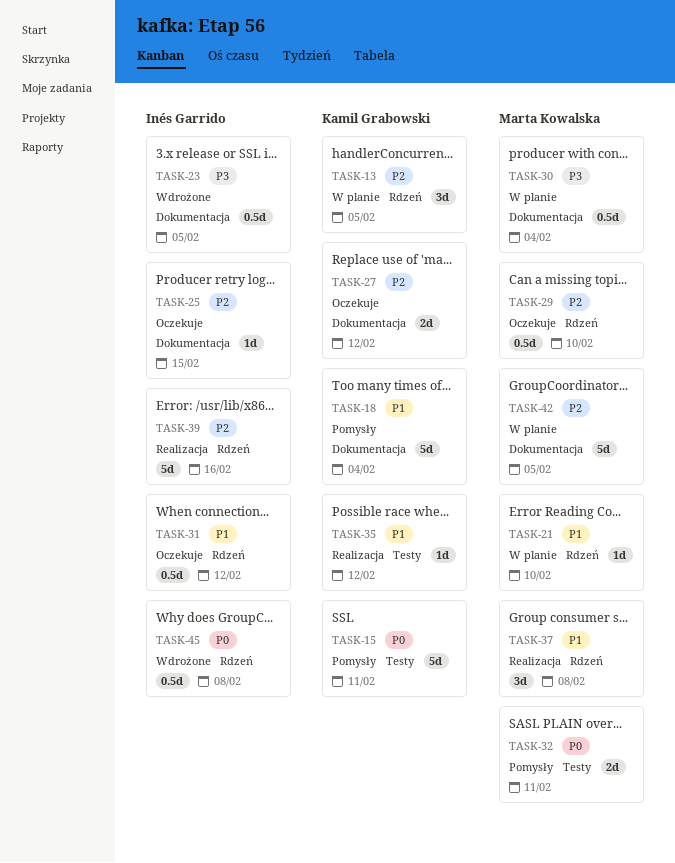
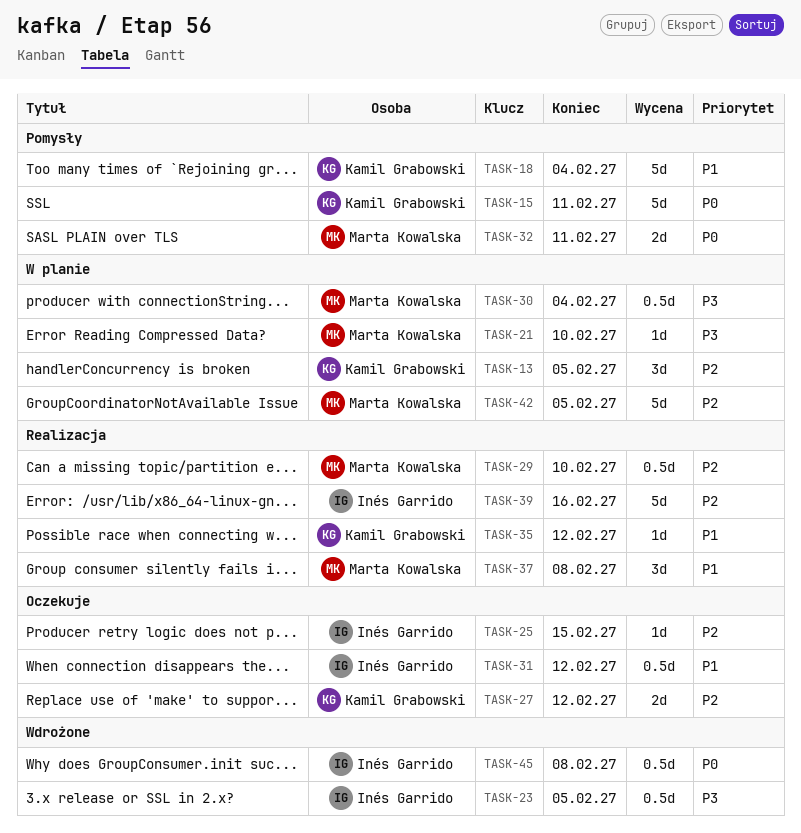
TASK-21, priority: P1 -> P3
TASK-29, status: Oczekuje -> Realizacja

